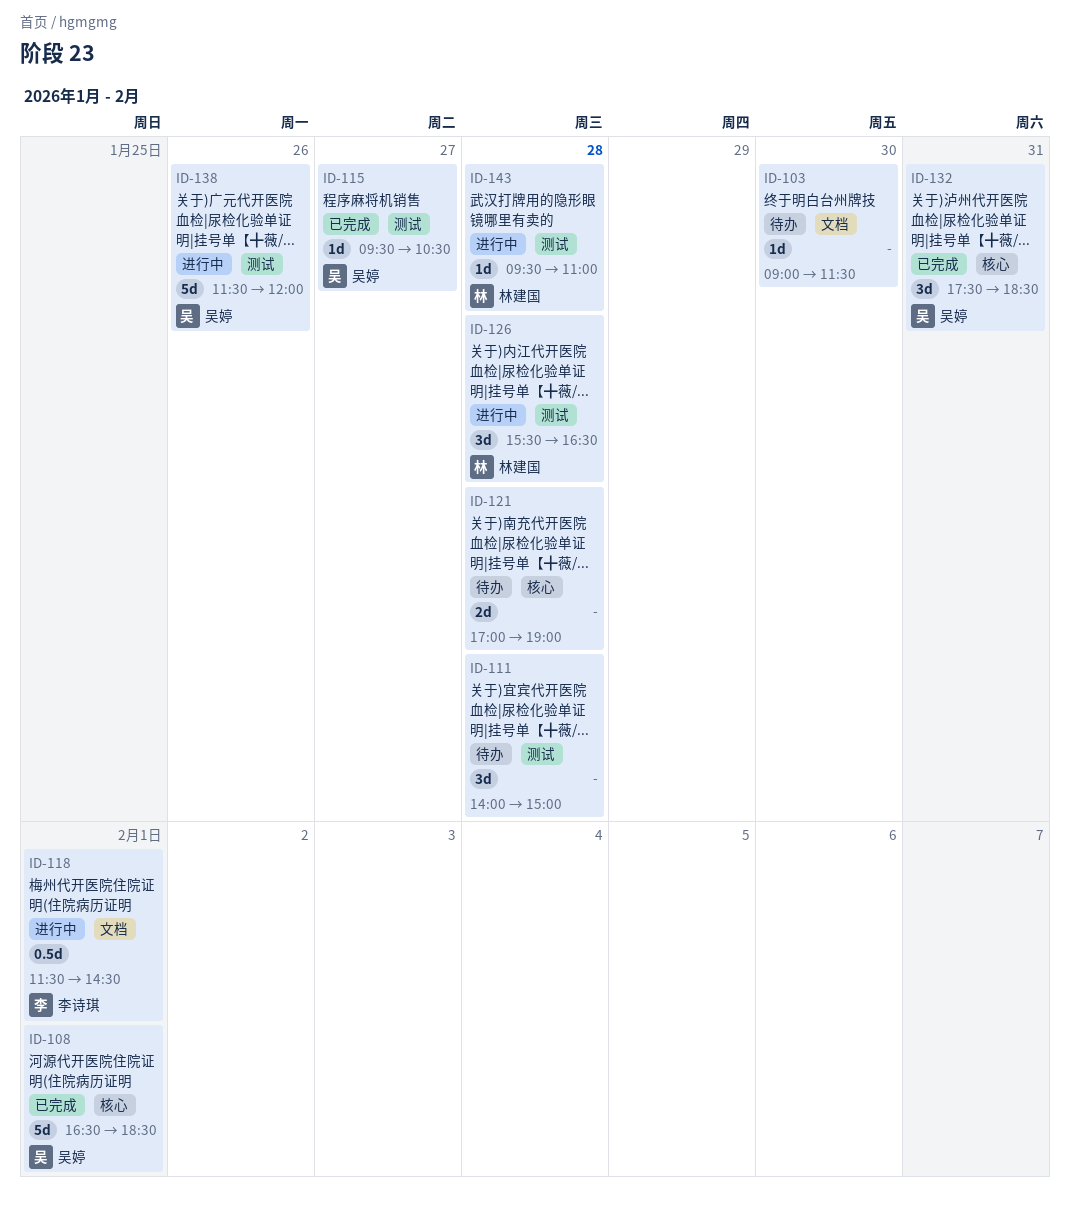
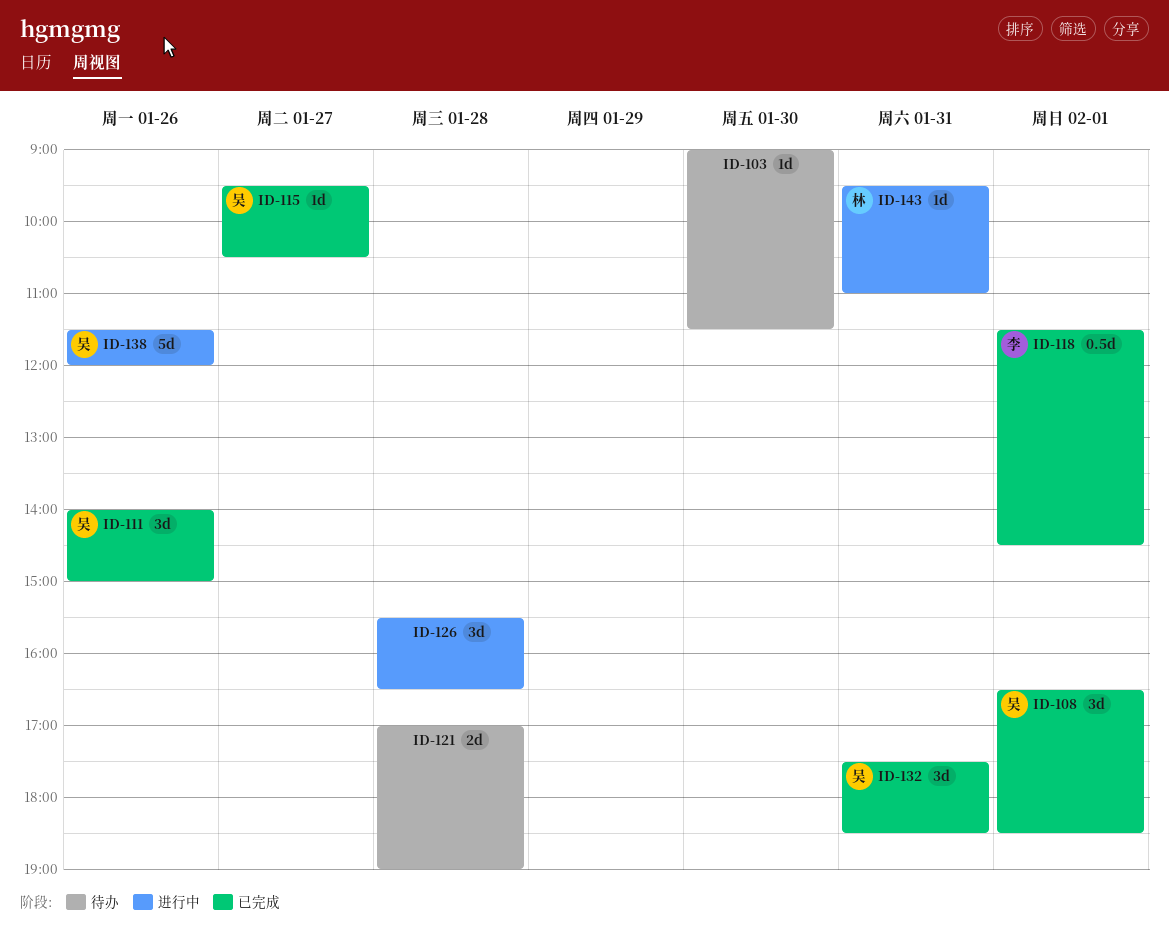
ID-108, estimate: 5d -> 3d
ID-111, status: 待办 -> 已完成
ID-111, owner: none -> 吴婷
ID-111, day: Jan 28 -> Jan 26
ID-118, status: 进行中 -> 已完成
ID-126, owner: 林建国 -> none
ID-143, day: Jan 28 -> Jan 31

